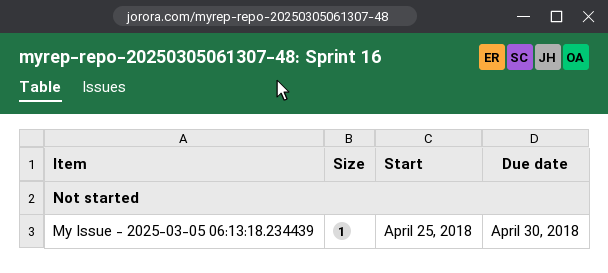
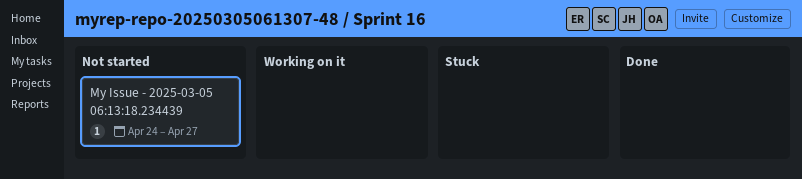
My Issue - 2025-03-05 06:13:18.234439, start: Apr 25 -> Apr 24
My Issue - 2025-03-05 06:13:18.234439, due: Apr 30 -> Apr 27

